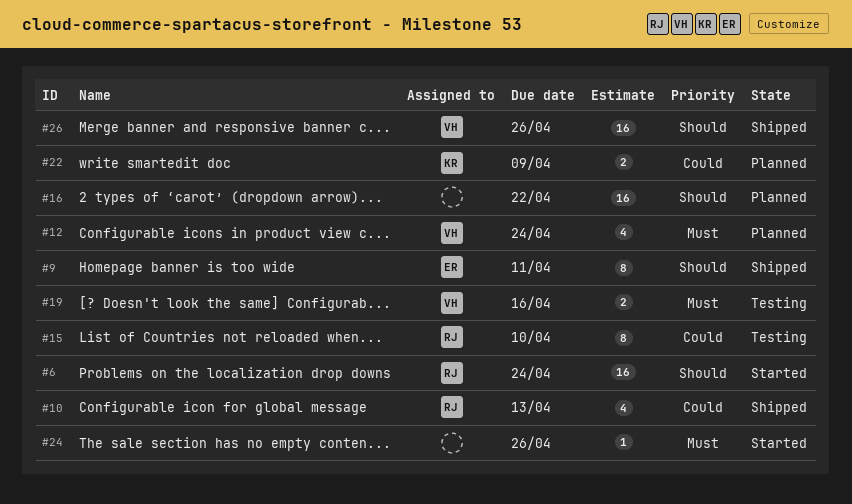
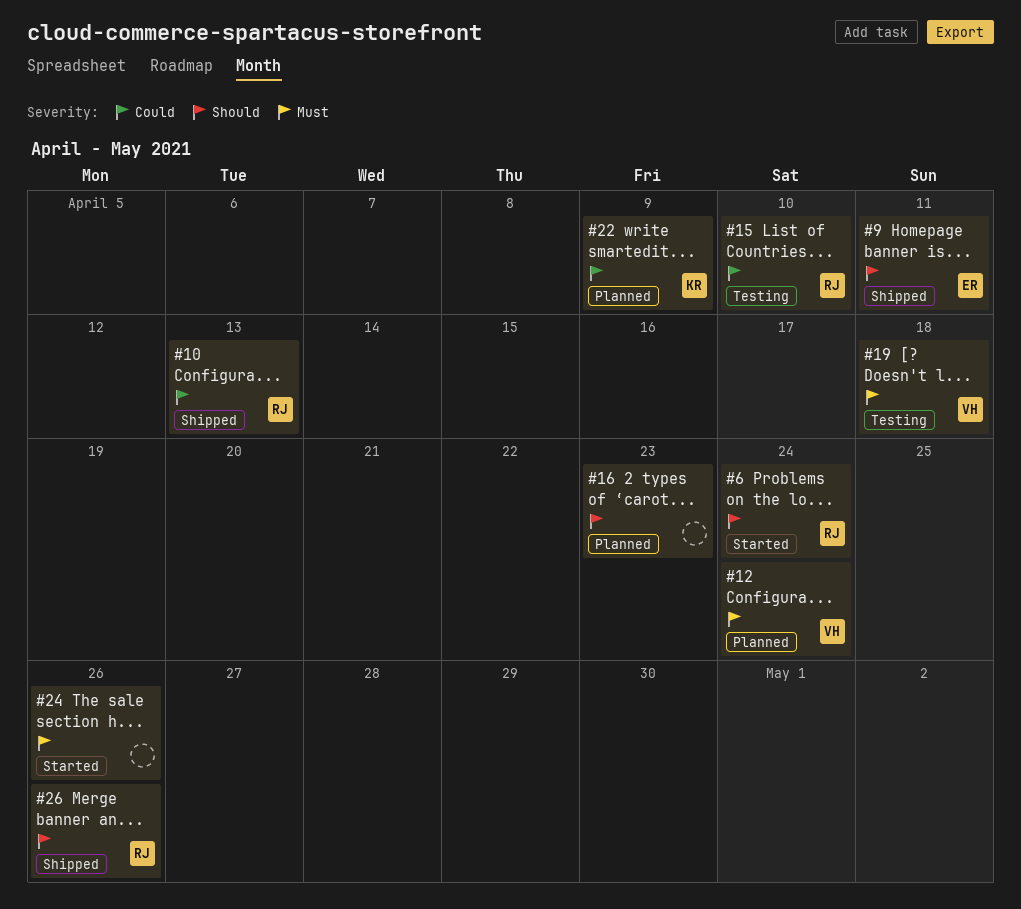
#16, due: Apr 22 -> Apr 23
#19, due: Apr 16 -> Apr 18
#26, owner: VH -> RJ

